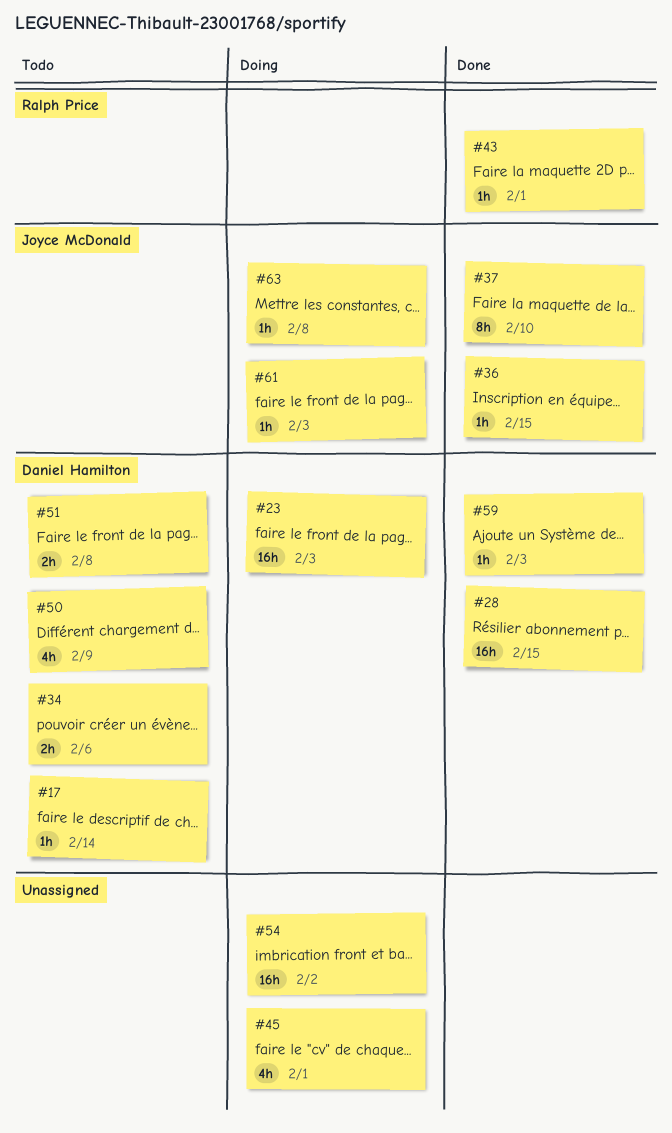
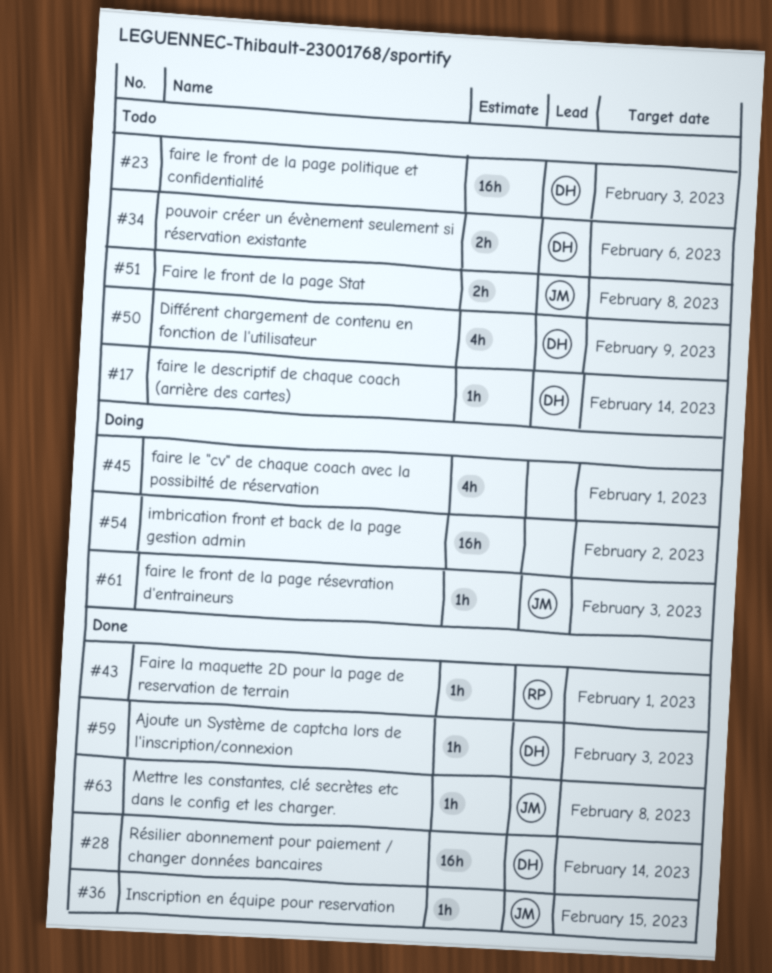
#23, status: Doing -> Todo
#28, due: Feb 15 -> Feb 14
#37: present -> none
#51, owner: Daniel Hamilton -> Joyce McDonald
#63, status: Doing -> Done

